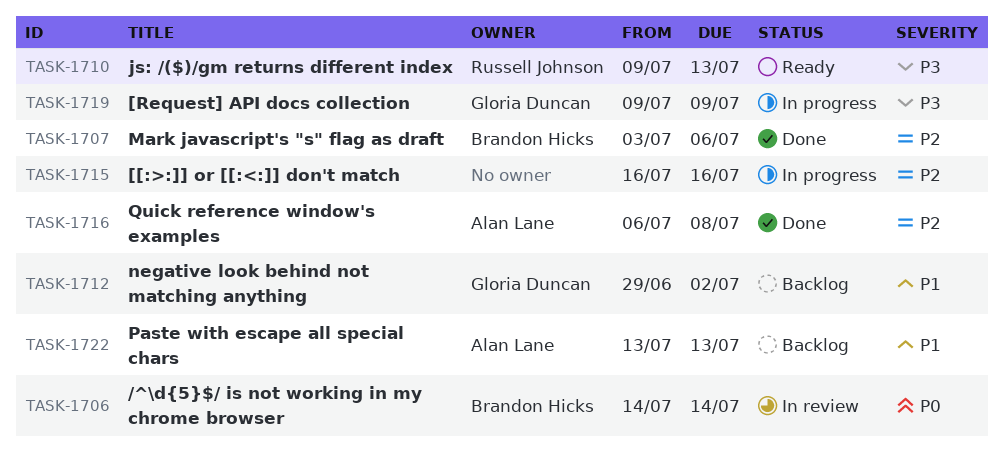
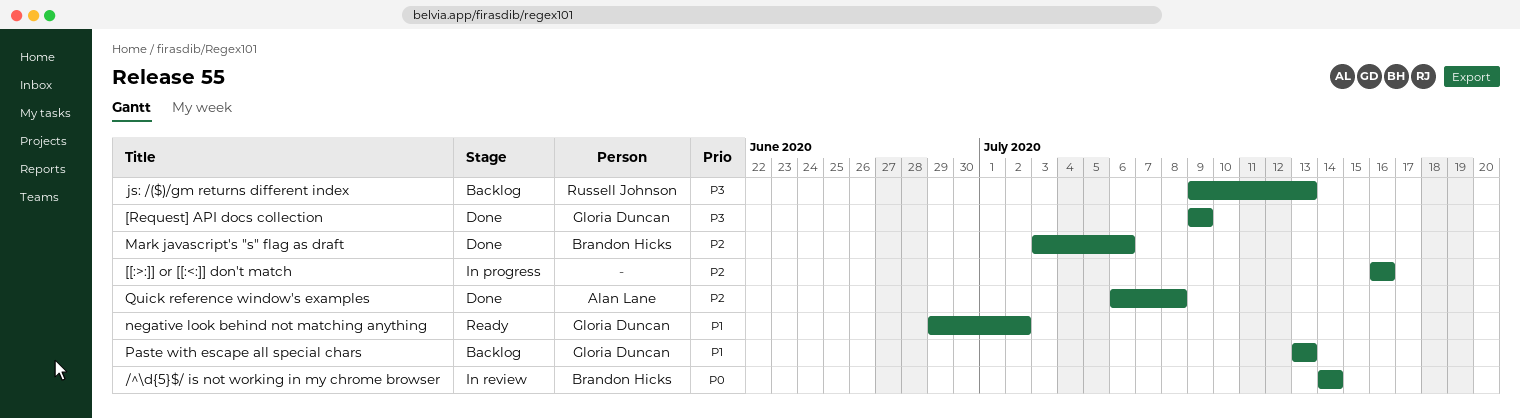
[Request] API docs collection, status: In progress -> Done
js: /($)/gm returns different index, status: Ready -> Backlog
negative look behind not matching anything, status: Backlog -> Ready
Paste with escape all special chars, owner: Alan Lane -> Gloria Duncan

